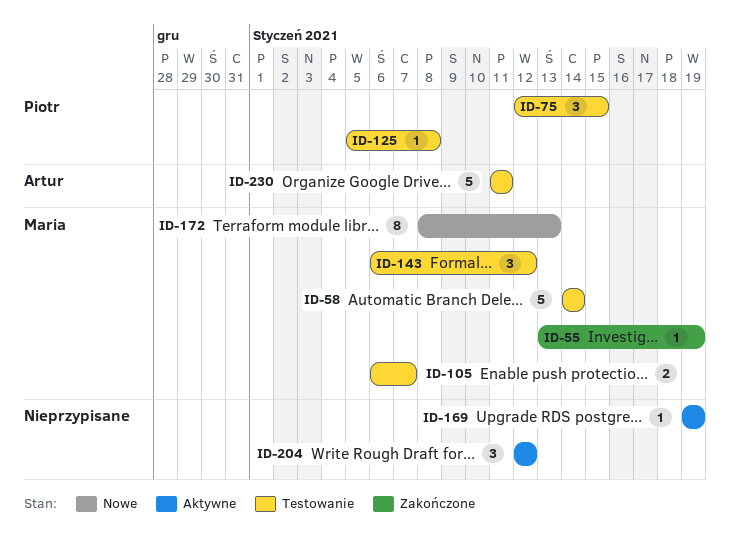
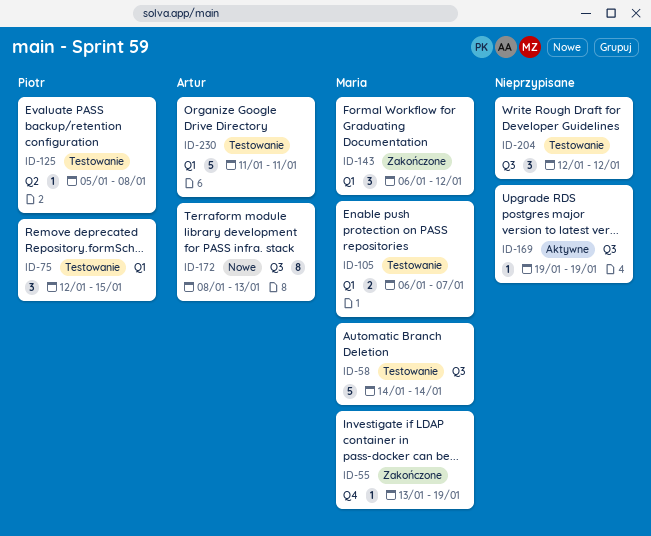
ID-143, status: Testowanie -> Zakończone
ID-172, owner: Maria -> Artur
ID-204, status: Aktywne -> Testowanie

